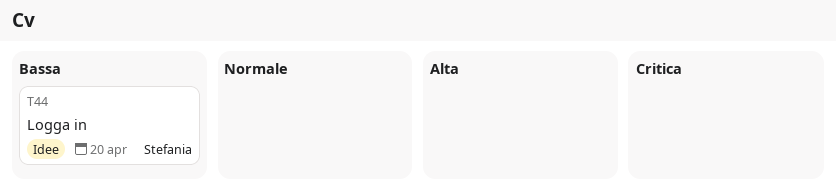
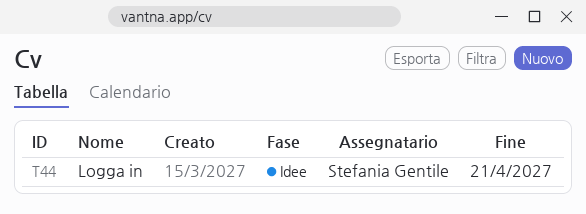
T44, due: Apr 20 -> Apr 21

